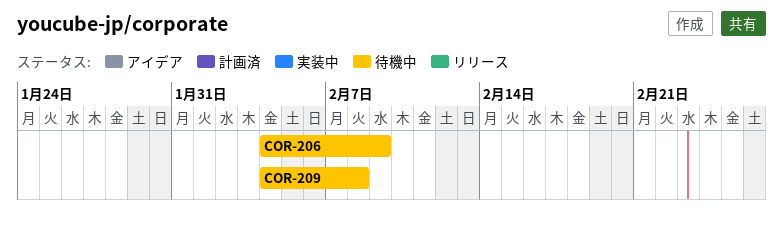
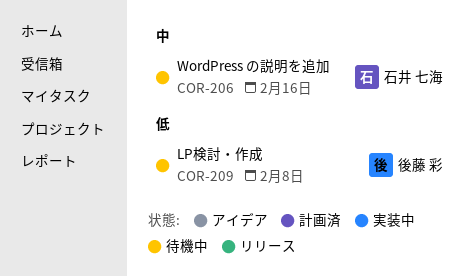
COR-206, due: Feb 9 -> Feb 16

